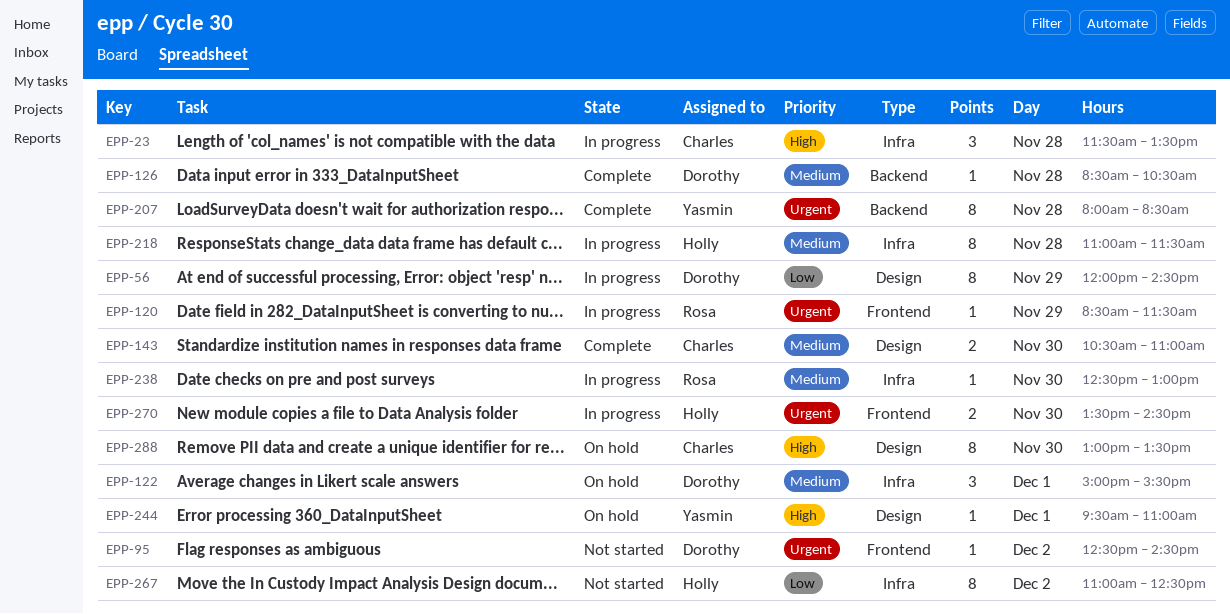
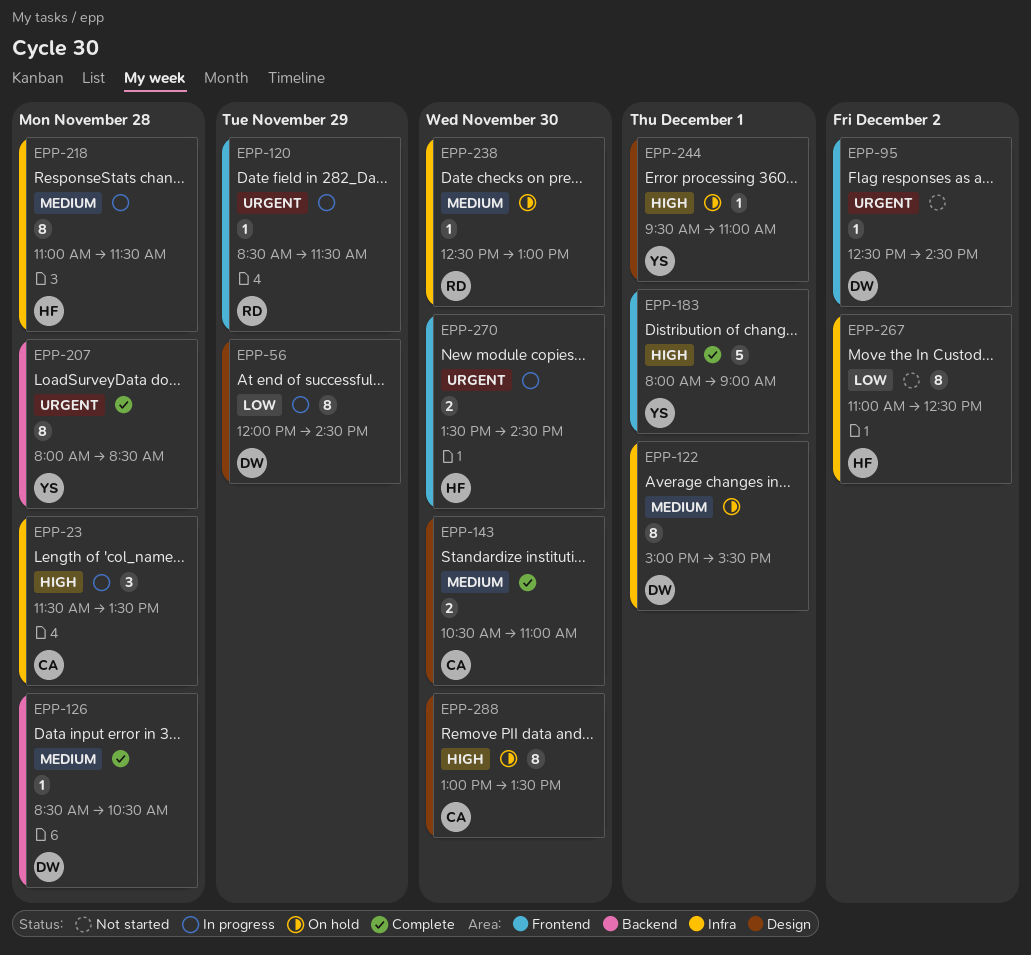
EPP-122, estimate: 3 -> 8
EPP-183: none -> present
EPP-238, status: In progress -> On hold

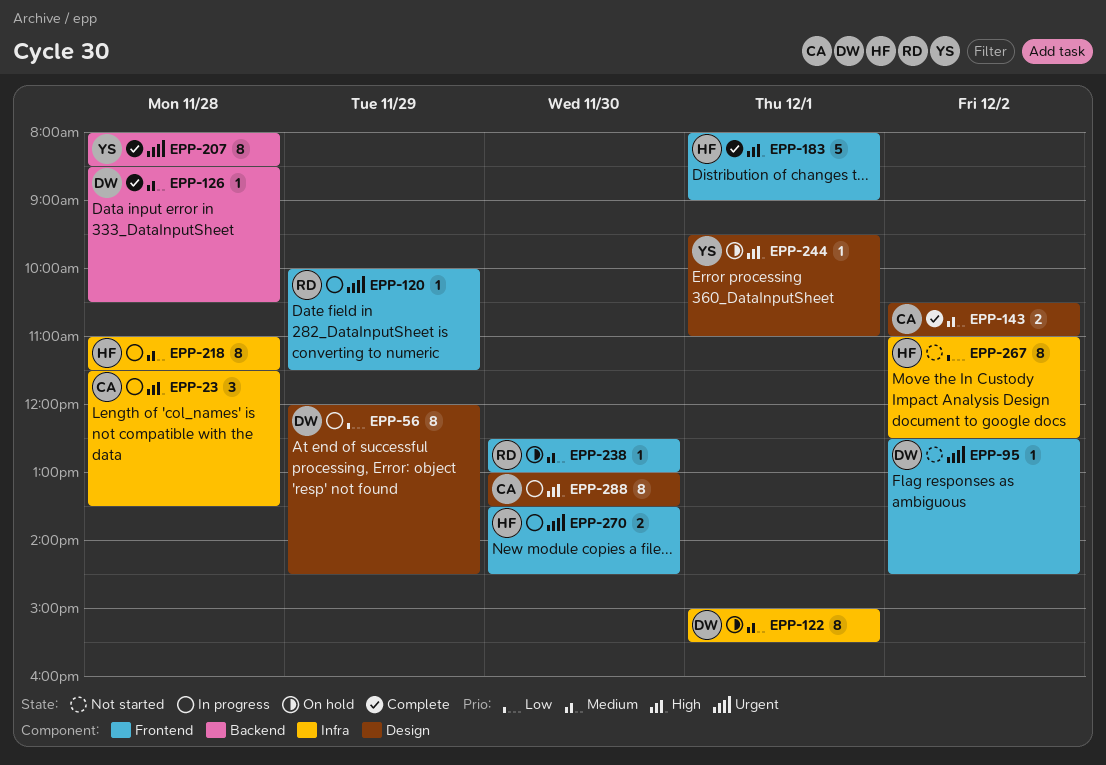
EPP-120, begins: 08:30 -> 10:00
EPP-143, day: Nov 30 -> Dec 2
EPP-183, owner: YS -> HF
EPP-238, label: Infra -> Frontend
EPP-288, status: On hold -> In progress

